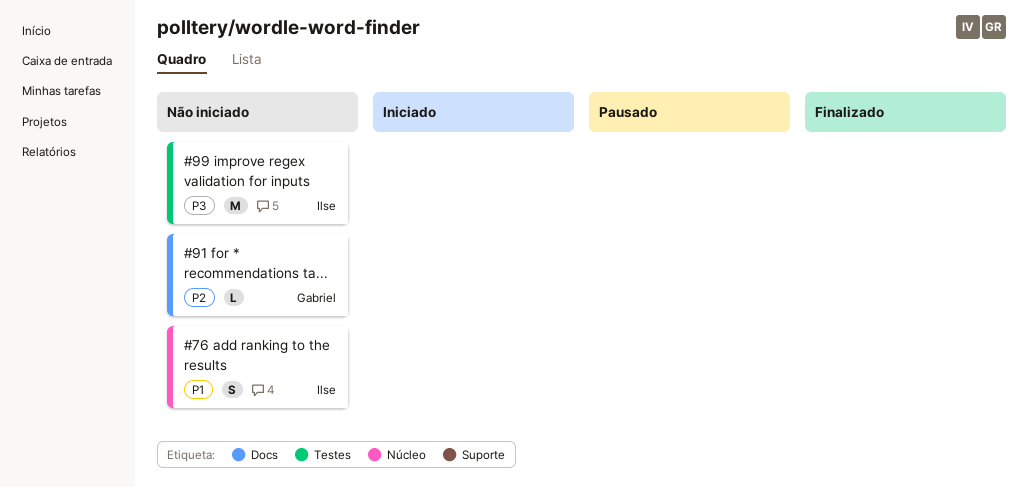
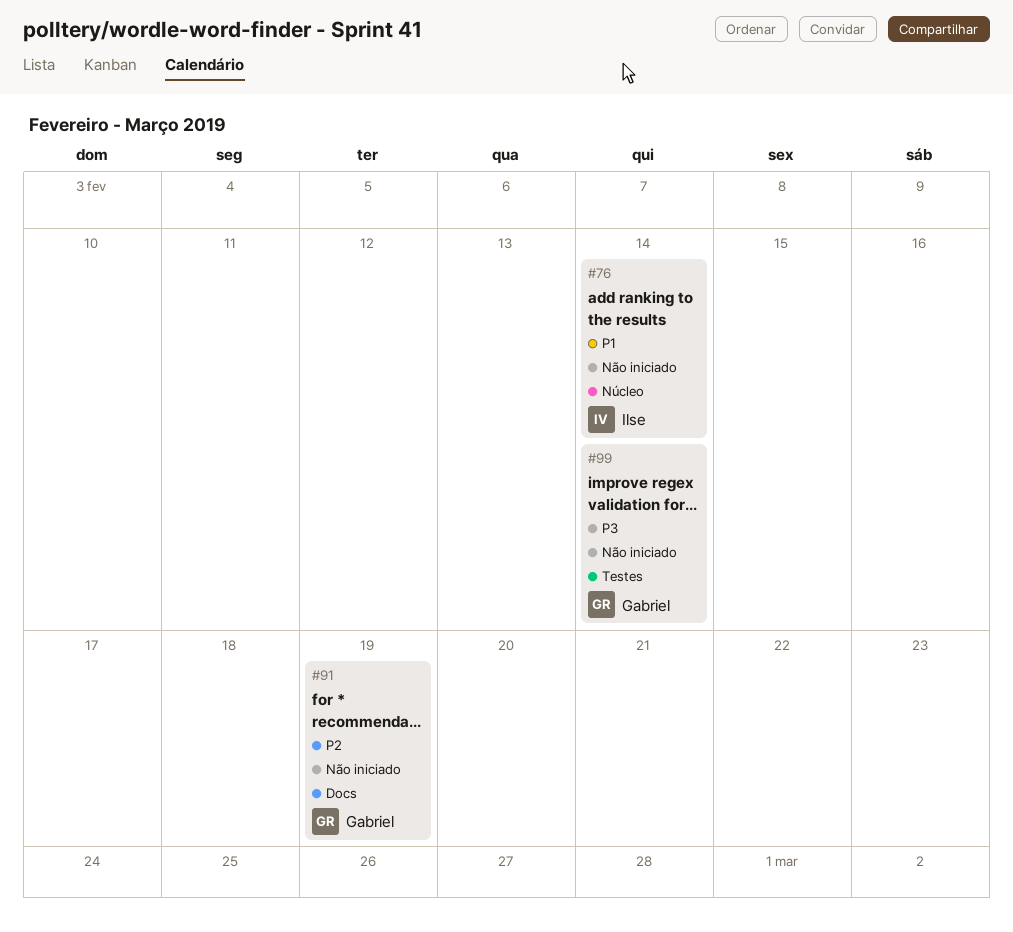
#99, owner: Ilse -> Gabriel

